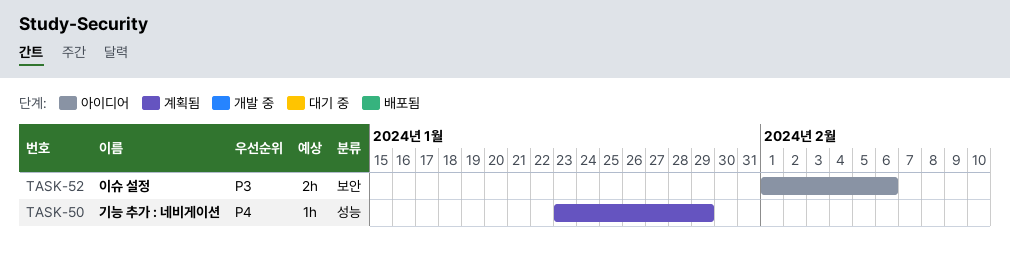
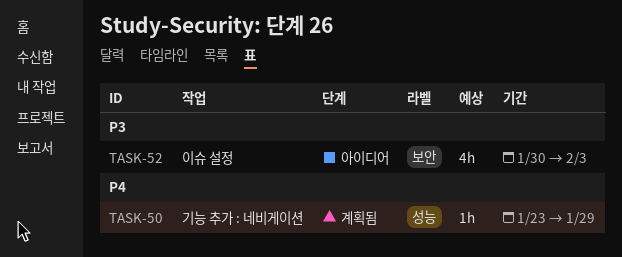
TASK-52, estimate: 2h -> 4h
TASK-52, start: Feb 1 -> Jan 30
TASK-52, due: Feb 6 -> Feb 3

